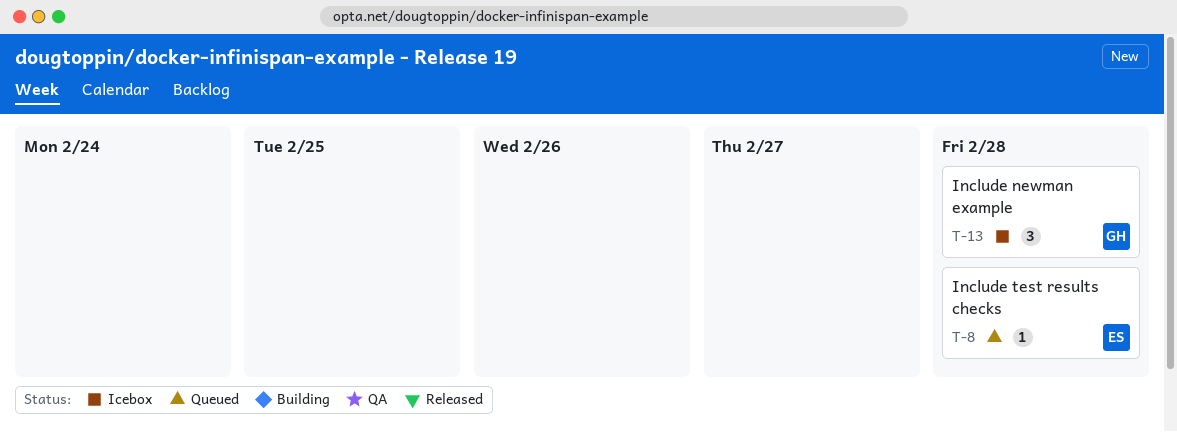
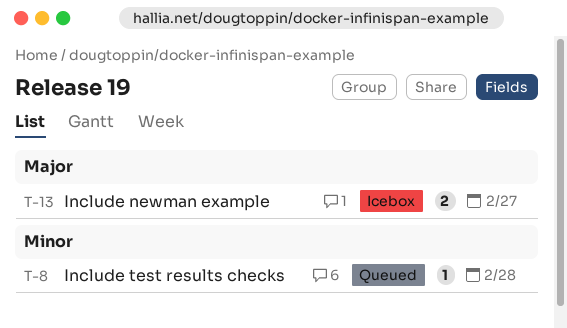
T-13, estimate: 3 -> 2
T-13, due: Feb 28 -> Feb 27

